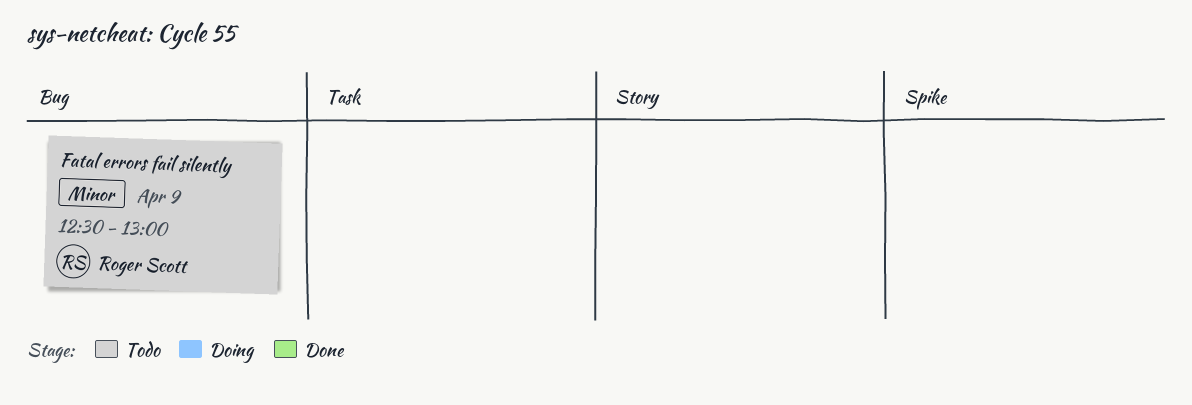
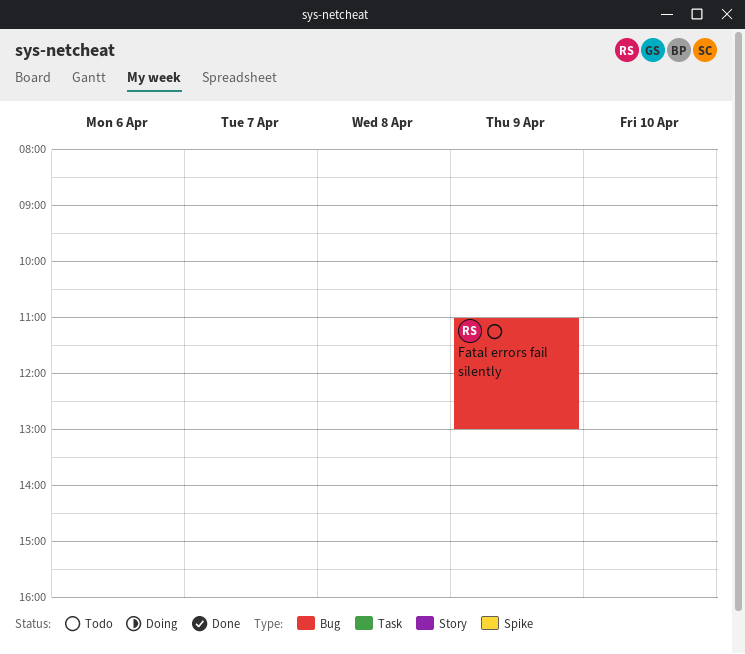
Fatal errors fail silently, begins: 12:30 -> 11:00

